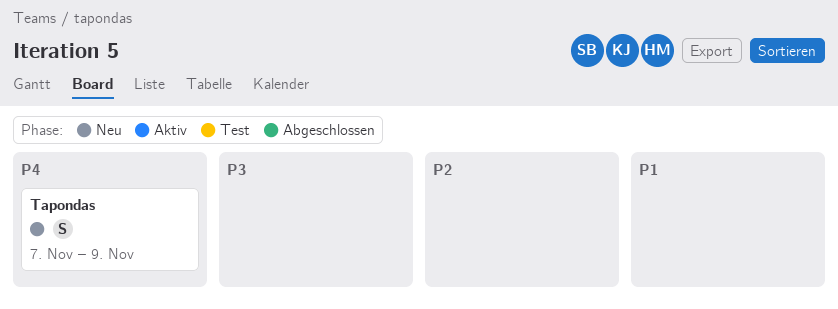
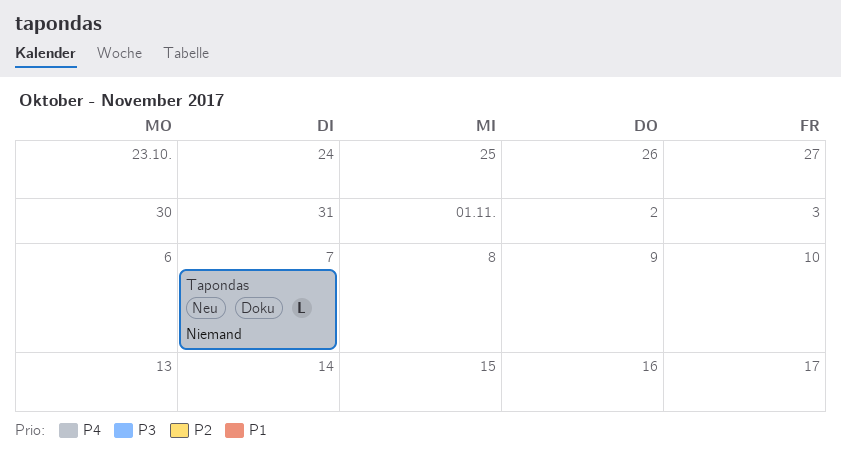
Tapondas, estimate: S -> L
Tapondas, due: Nov 9 -> Nov 7

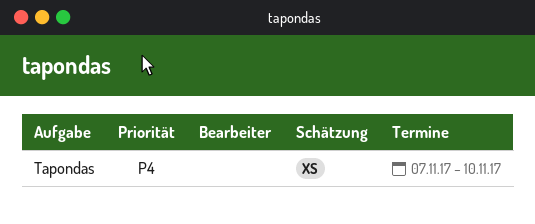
Tapondas, estimate: L -> XS
Tapondas, due: Nov 7 -> Nov 10

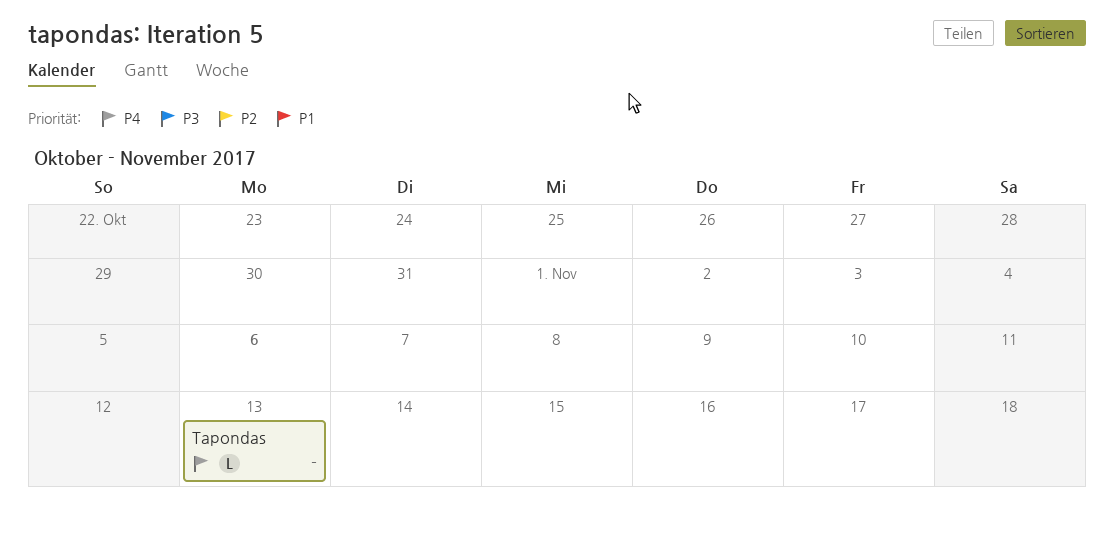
Tapondas, estimate: XS -> L
Tapondas, due: Nov 10 -> Nov 13

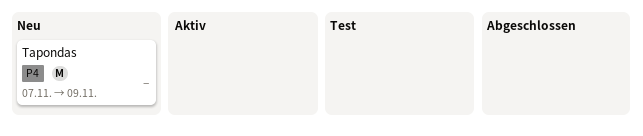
Tapondas, estimate: L -> M
Tapondas, due: Nov 13 -> Nov 9

